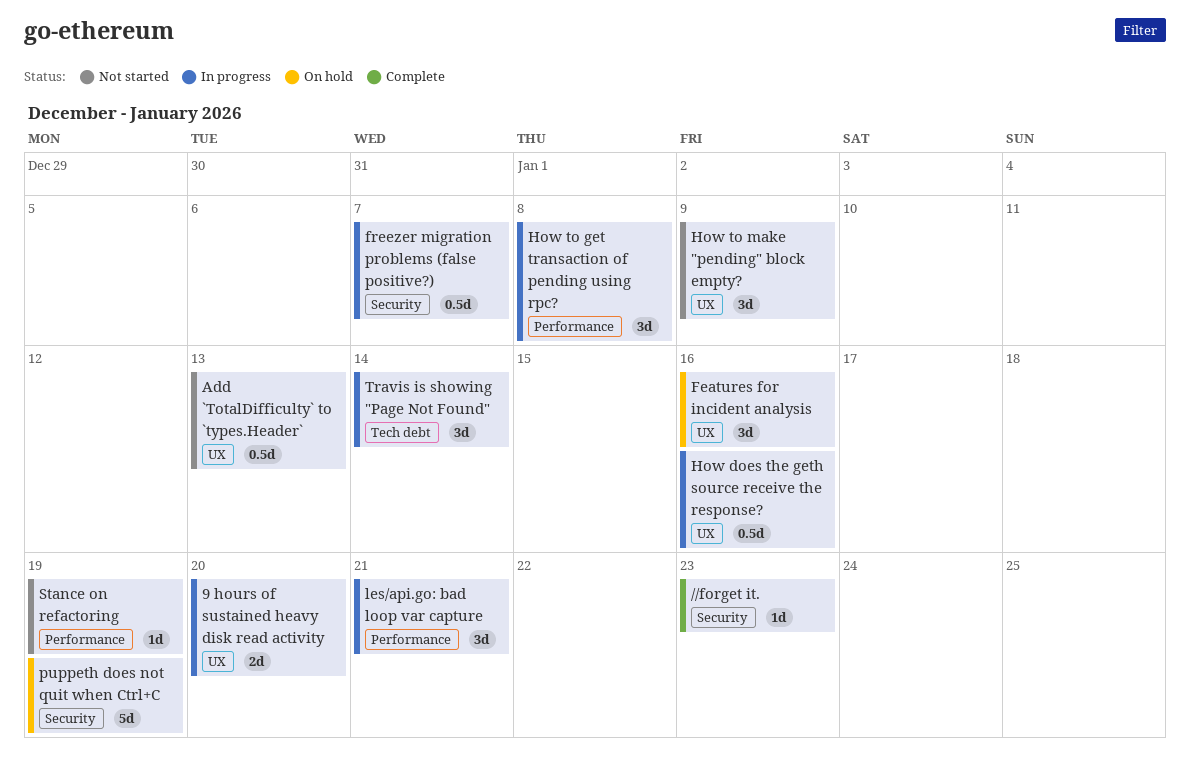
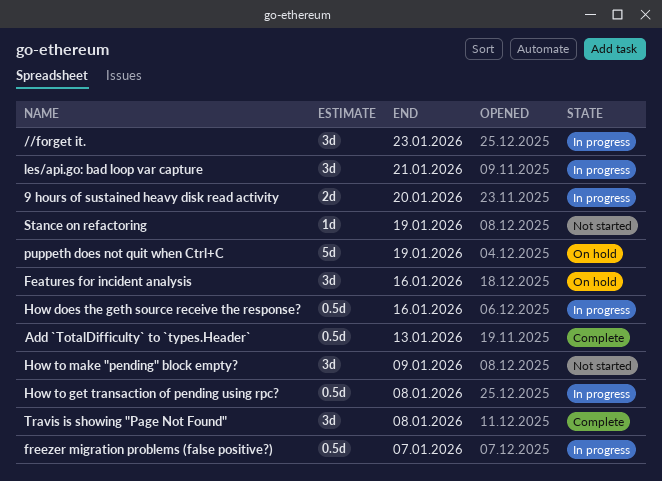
//forget it., status: Complete -> In progress
//forget it., estimate: 1d -> 3d
Add `TotalDifficulty` to `types.Header`, status: Not started -> Complete
How to get transaction of pending using rpc?, estimate: 3d -> 0.5d
Travis is showing "Page Not Found", status: In progress -> Complete
Travis is showing "Page Not Found", due: Jan 14 -> Jan 8

